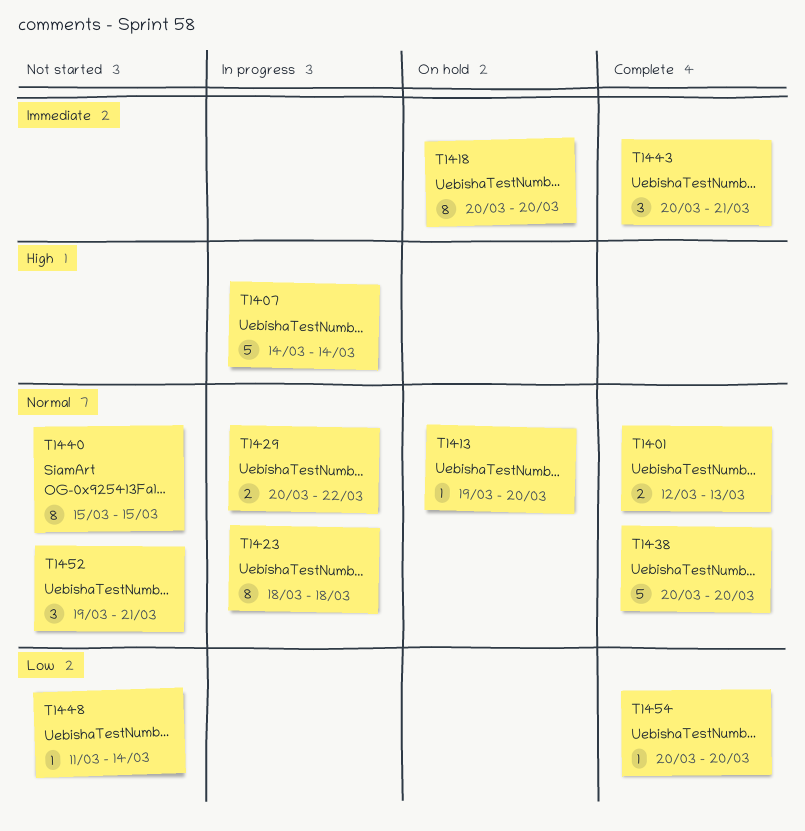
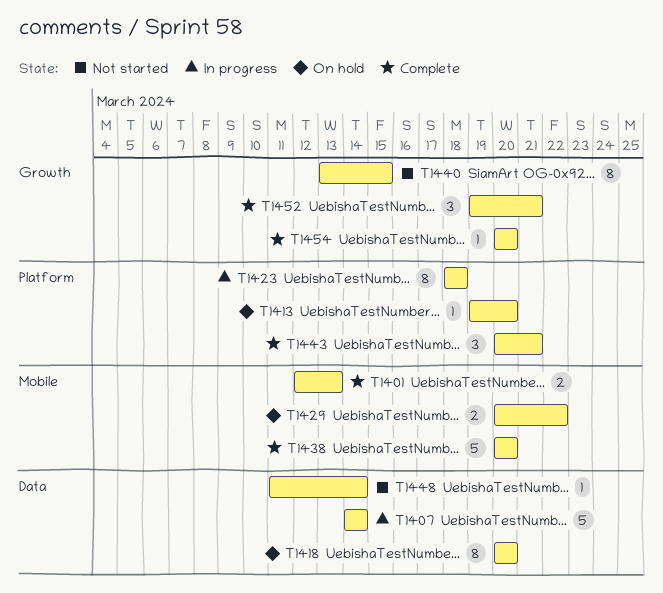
T1429, status: In progress -> On hold
T1440, start: Mar 15 -> Mar 13
T1452, status: Not started -> Complete

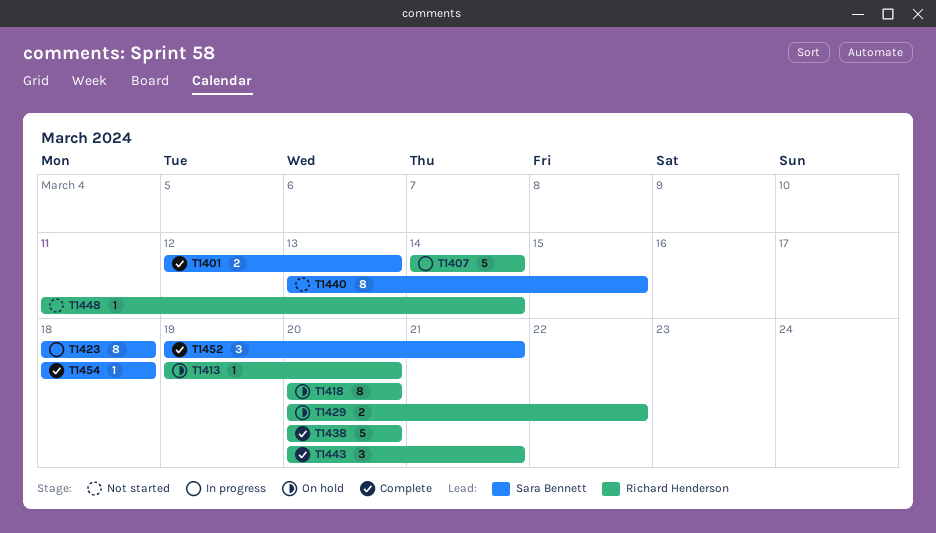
T1454, start: Mar 20 -> Mar 18
T1454, due: Mar 20 -> Mar 18

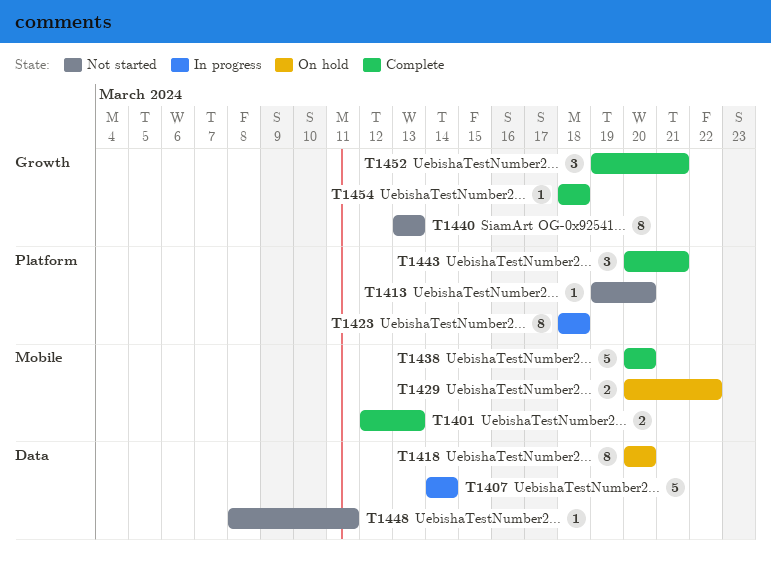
T1413, status: On hold -> Not started
T1440, due: Mar 15 -> Mar 13
T1448, start: Mar 11 -> Mar 8
T1448, due: Mar 14 -> Mar 11

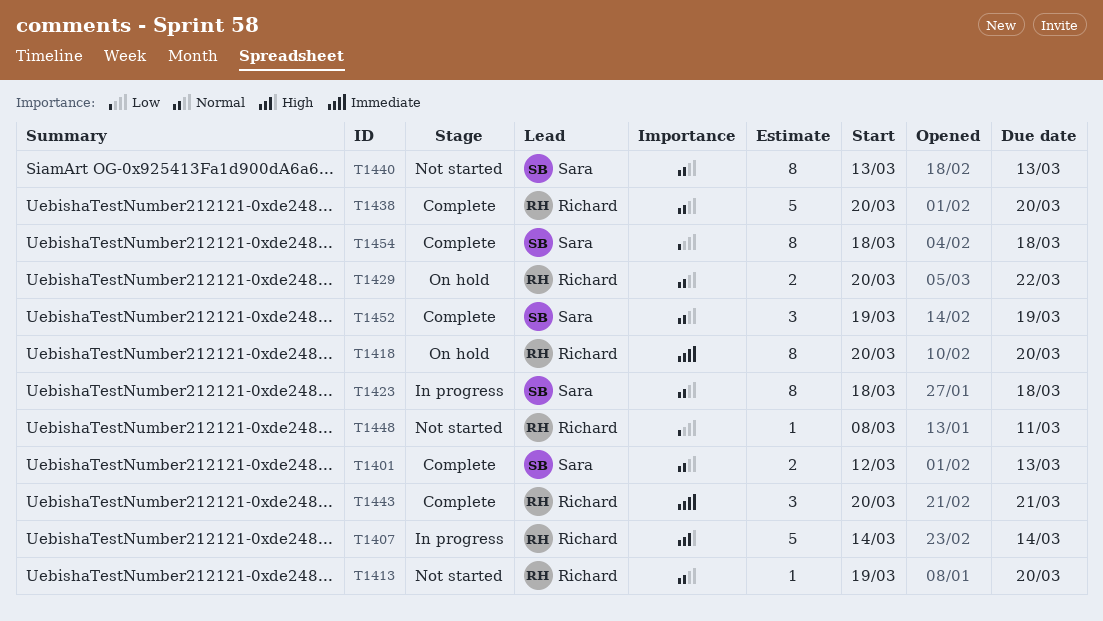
T1452, due: Mar 21 -> Mar 19
T1454, estimate: 1 -> 8

